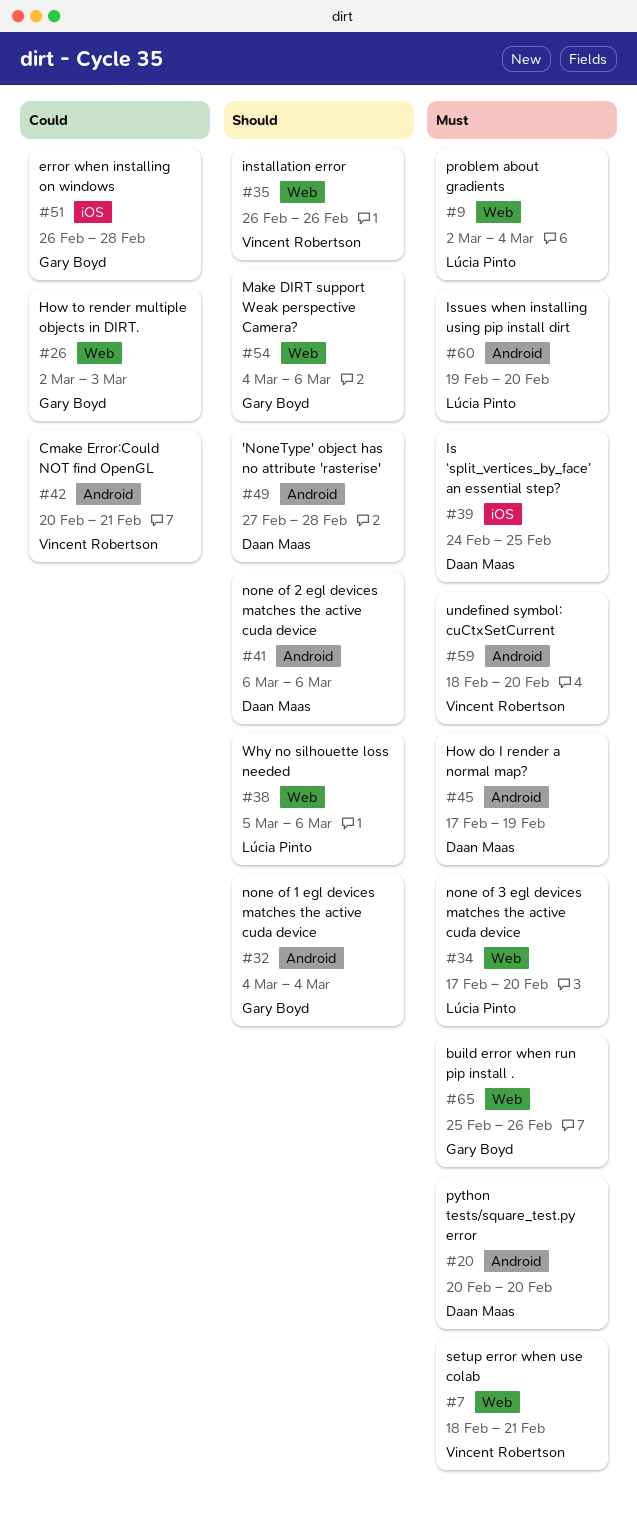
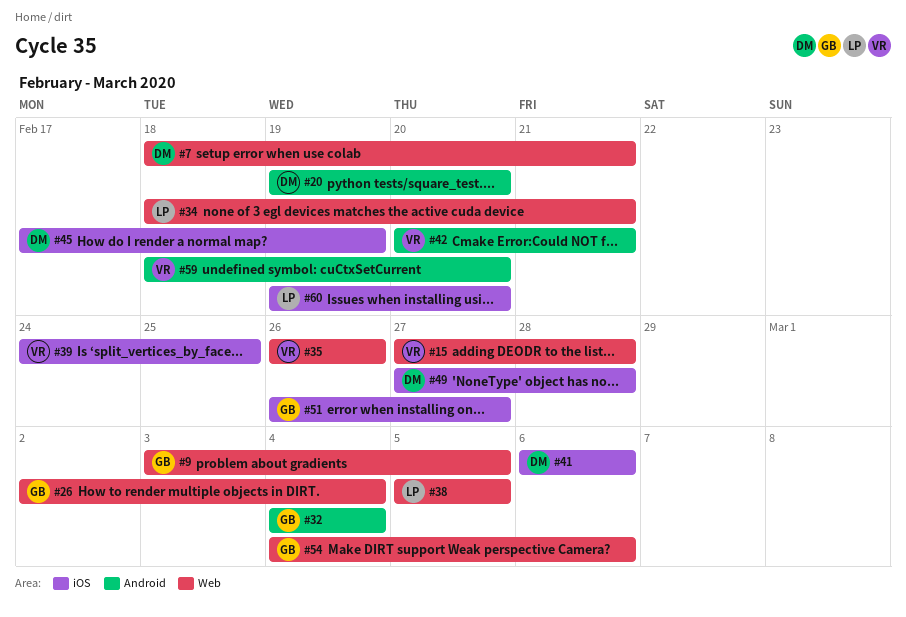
#7, owner: Vincent Robertson -> Daan Maas
#9, owner: Lúcia Pinto -> Gary Boyd
#9, start: Mar 2 -> Mar 3
#9, due: Mar 4 -> Mar 5
#15: none -> present
#20, start: Feb 20 -> Feb 19
#26, due: Mar 3 -> Mar 4
#34, start: Feb 17 -> Feb 18
#34, due: Feb 20 -> Feb 21
#38, due: Mar 6 -> Mar 5
#39, owner: Daan Maas -> Vincent Robertson
#41, label: Android -> iOS
#45, label: Android -> iOS
#49, label: Android -> iOS
#51, due: Feb 28 -> Feb 27
#60, label: Android -> iOS
#65: present -> none

